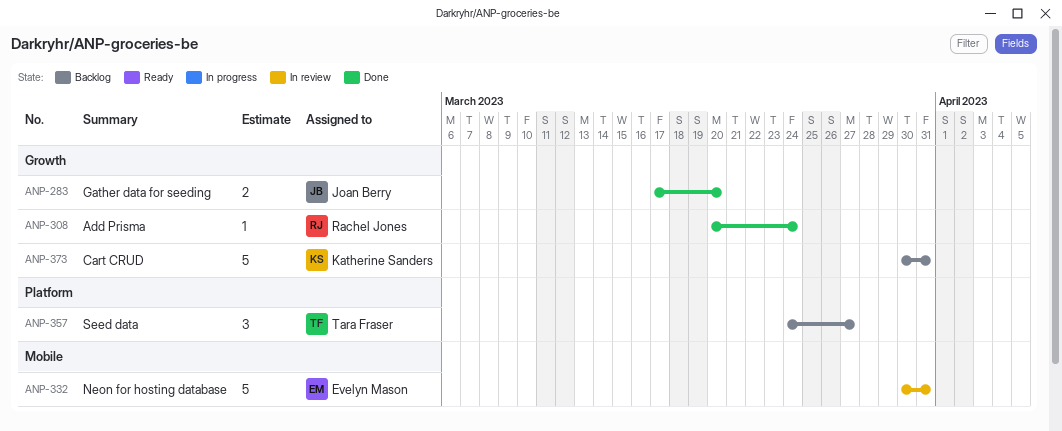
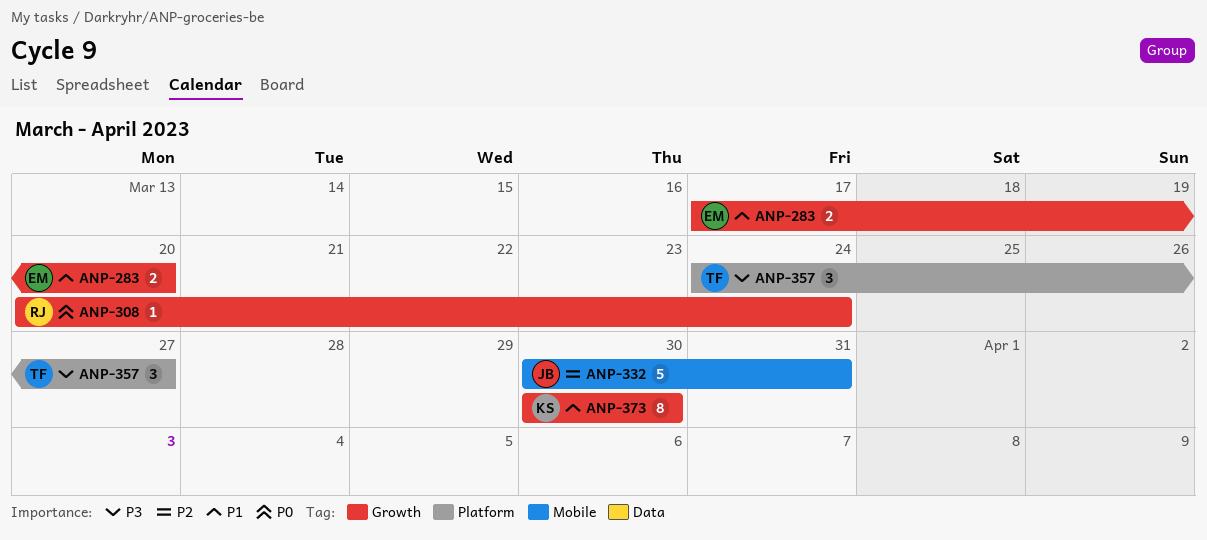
ANP-283, owner: Joan Berry -> Evelyn Mason
ANP-332, owner: Evelyn Mason -> Joan Berry
ANP-373, estimate: 5 -> 8
ANP-373, due: Mar 31 -> Mar 30

